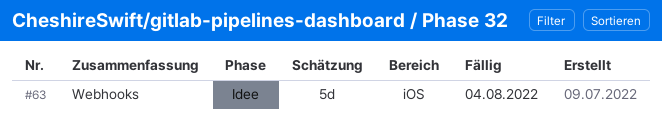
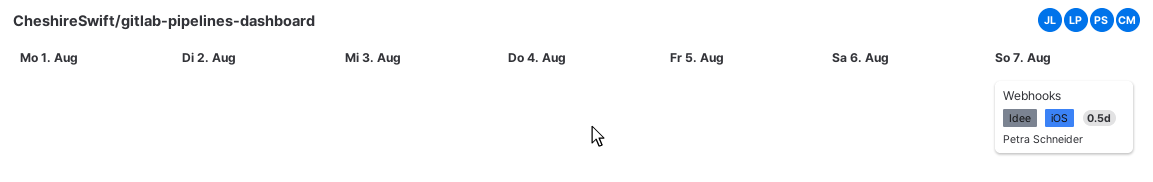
Webhooks, estimate: 5d -> 0.5d
Webhooks, due: Aug 4 -> Aug 7

